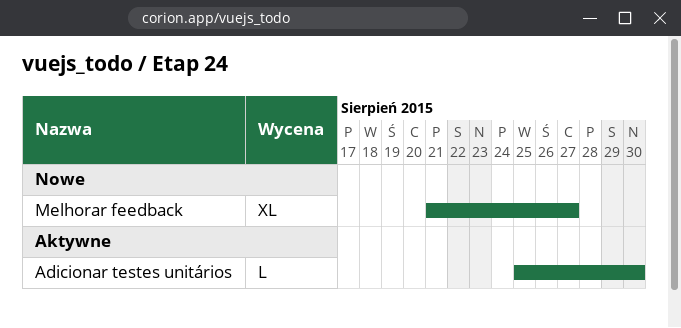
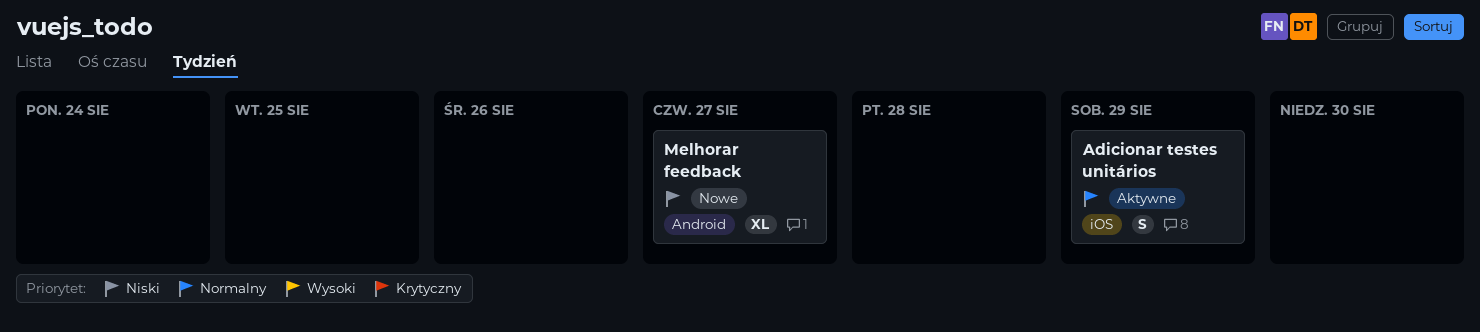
Adicionar testes unitários, estimate: L -> S
Adicionar testes unitários, due: Aug 30 -> Aug 29

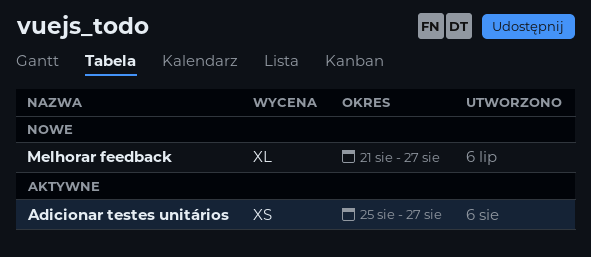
Adicionar testes unitários, estimate: S -> XS
Adicionar testes unitários, due: Aug 29 -> Aug 27

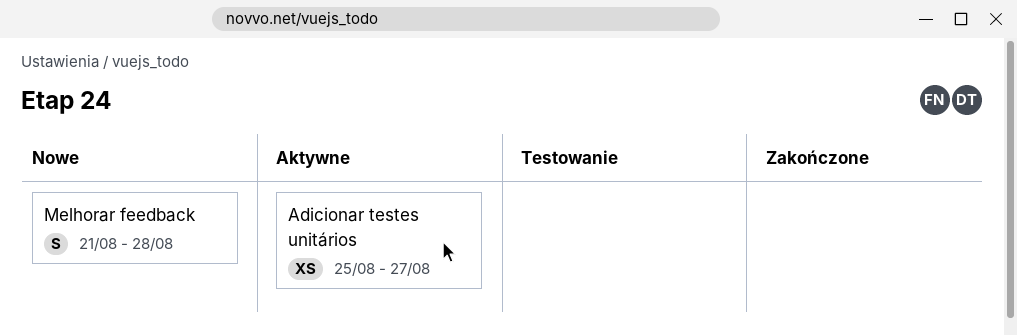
Melhorar feedback, estimate: XL -> S
Melhorar feedback, due: Aug 27 -> Aug 28

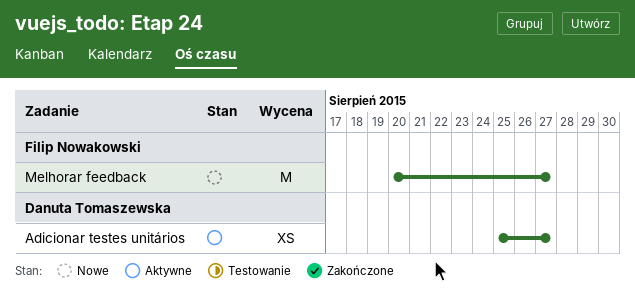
Melhorar feedback, estimate: S -> M
Melhorar feedback, start: Aug 21 -> Aug 20
Melhorar feedback, due: Aug 28 -> Aug 27

